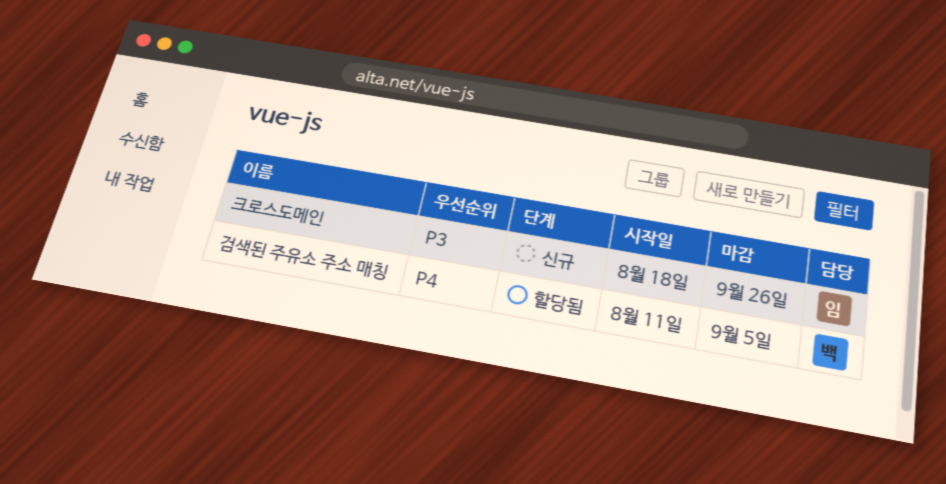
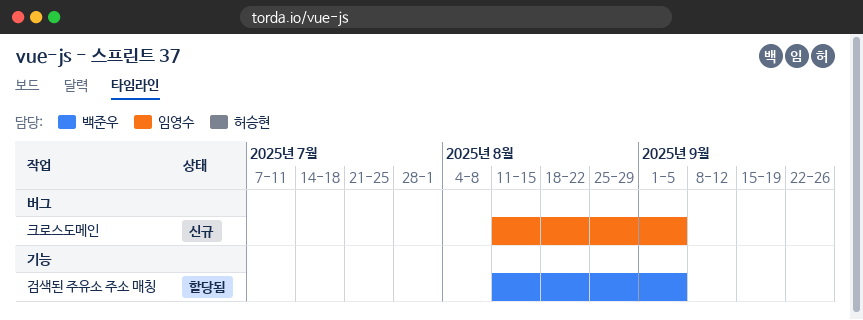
크로스도메인, start: Aug 18 -> Aug 11
크로스도메인, due: Sep 26 -> Sep 5

